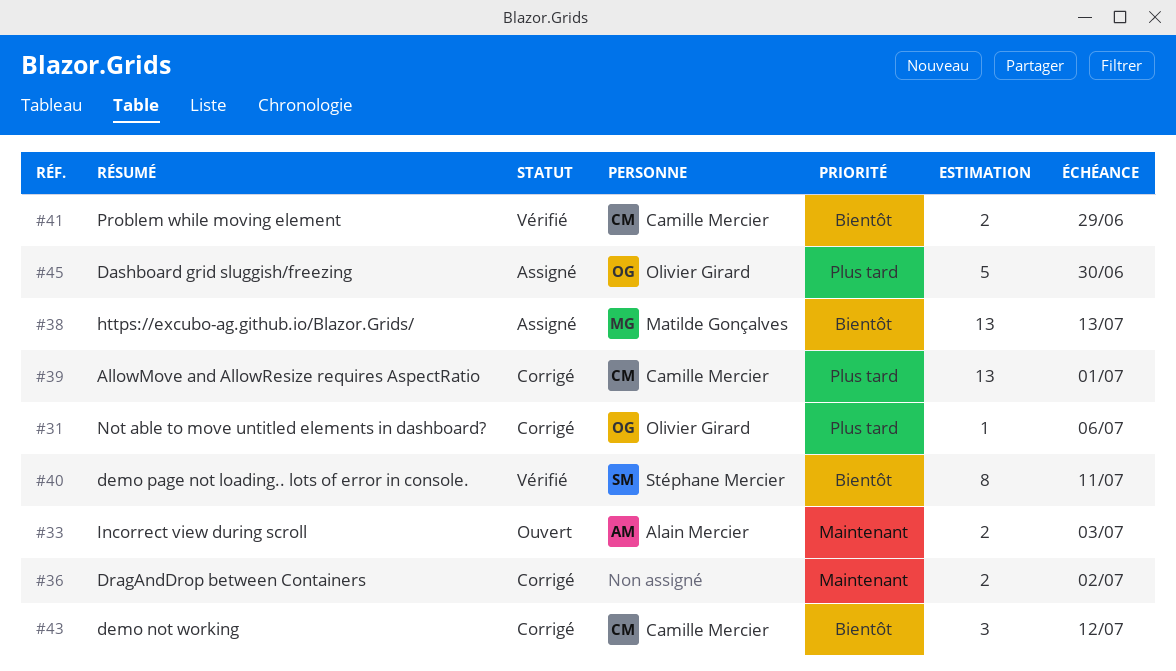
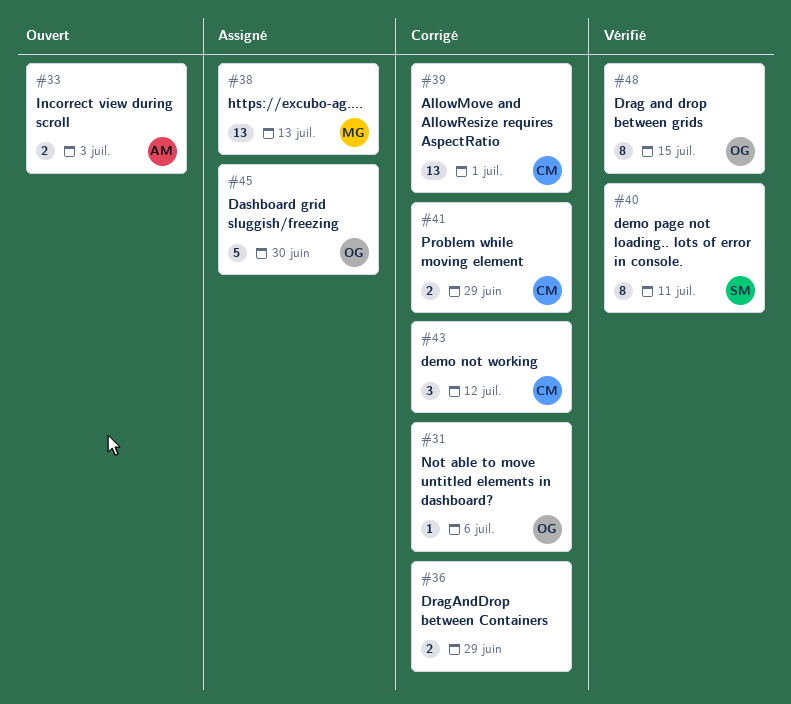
#36, due: Jul 2 -> Jun 29
#41, status: Vérifié -> Corrigé
#48: none -> present

